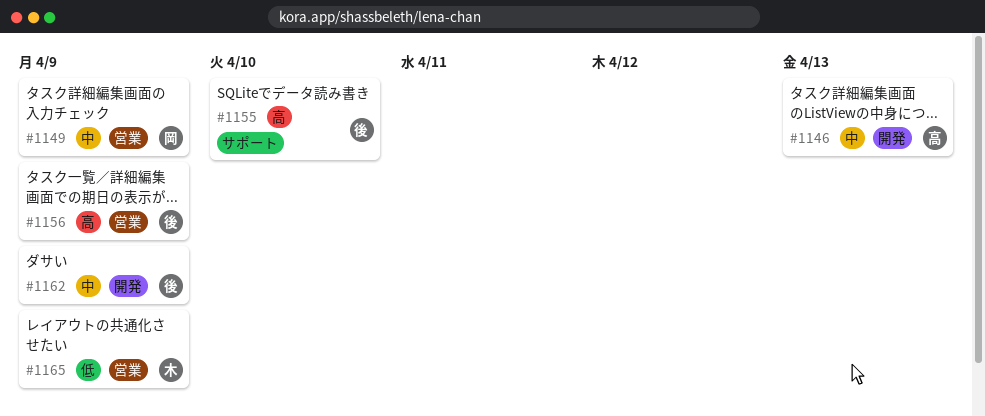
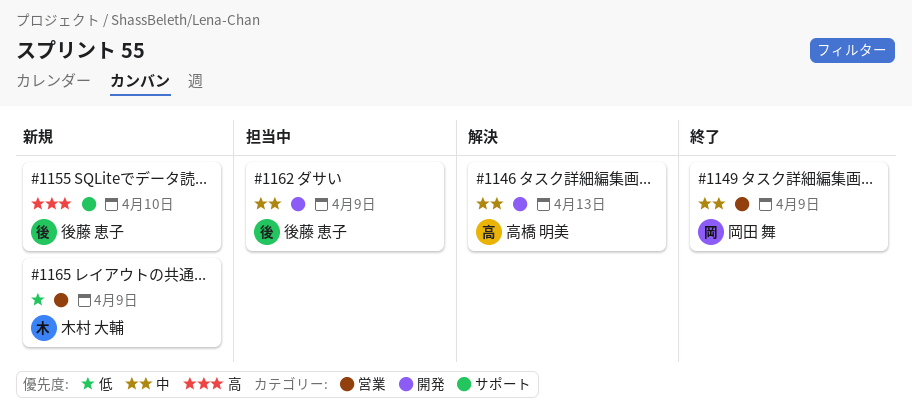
#1156: present -> none

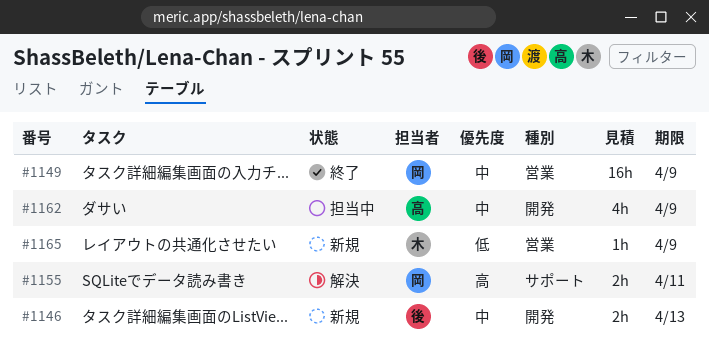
#1146, status: 解決 -> 新規
#1146, owner: 高橋 明美 -> 後藤 恵子
#1155, status: 新規 -> 解決
#1155, owner: 後藤 恵子 -> 岡田 舞
#1155, due: Apr 10 -> Apr 11
#1162, owner: 後藤 恵子 -> 高橋 明美

